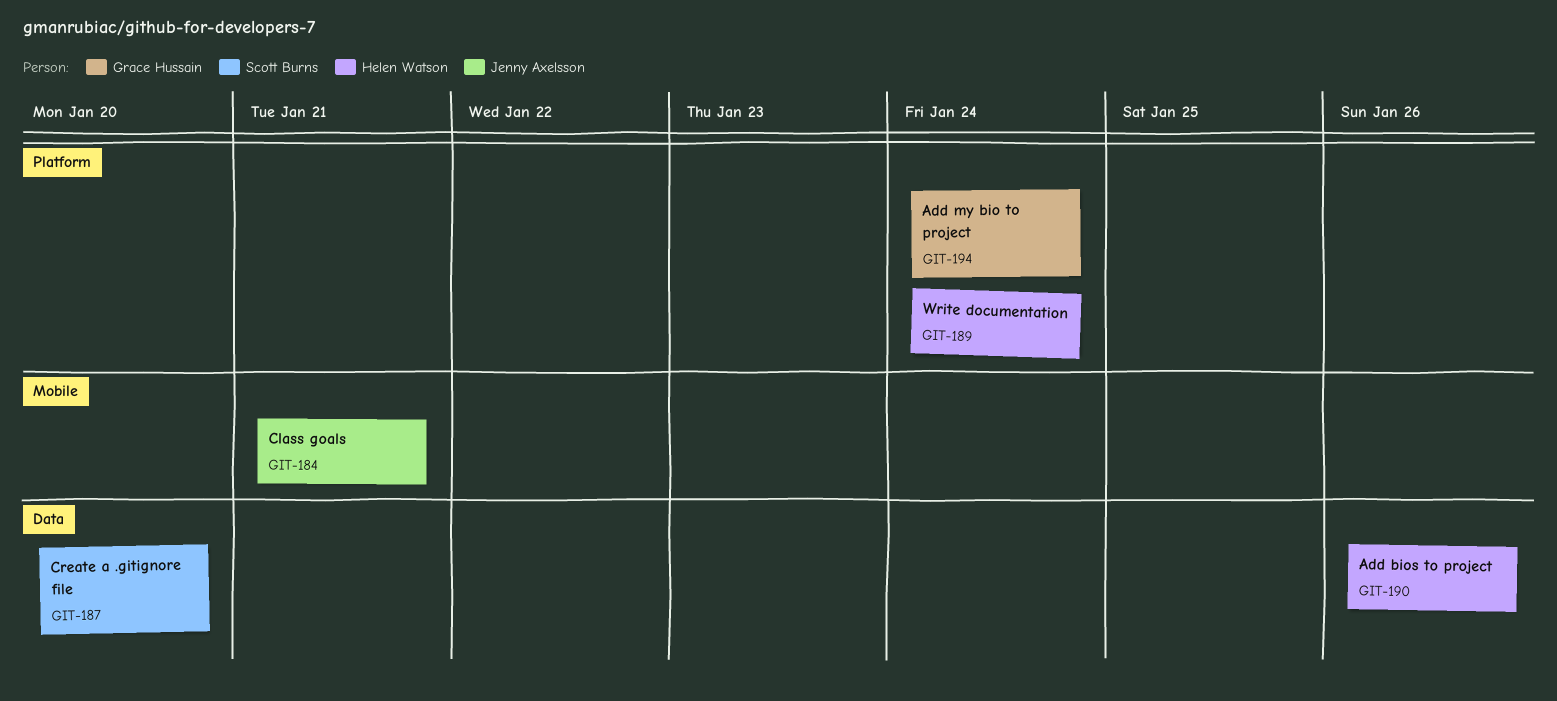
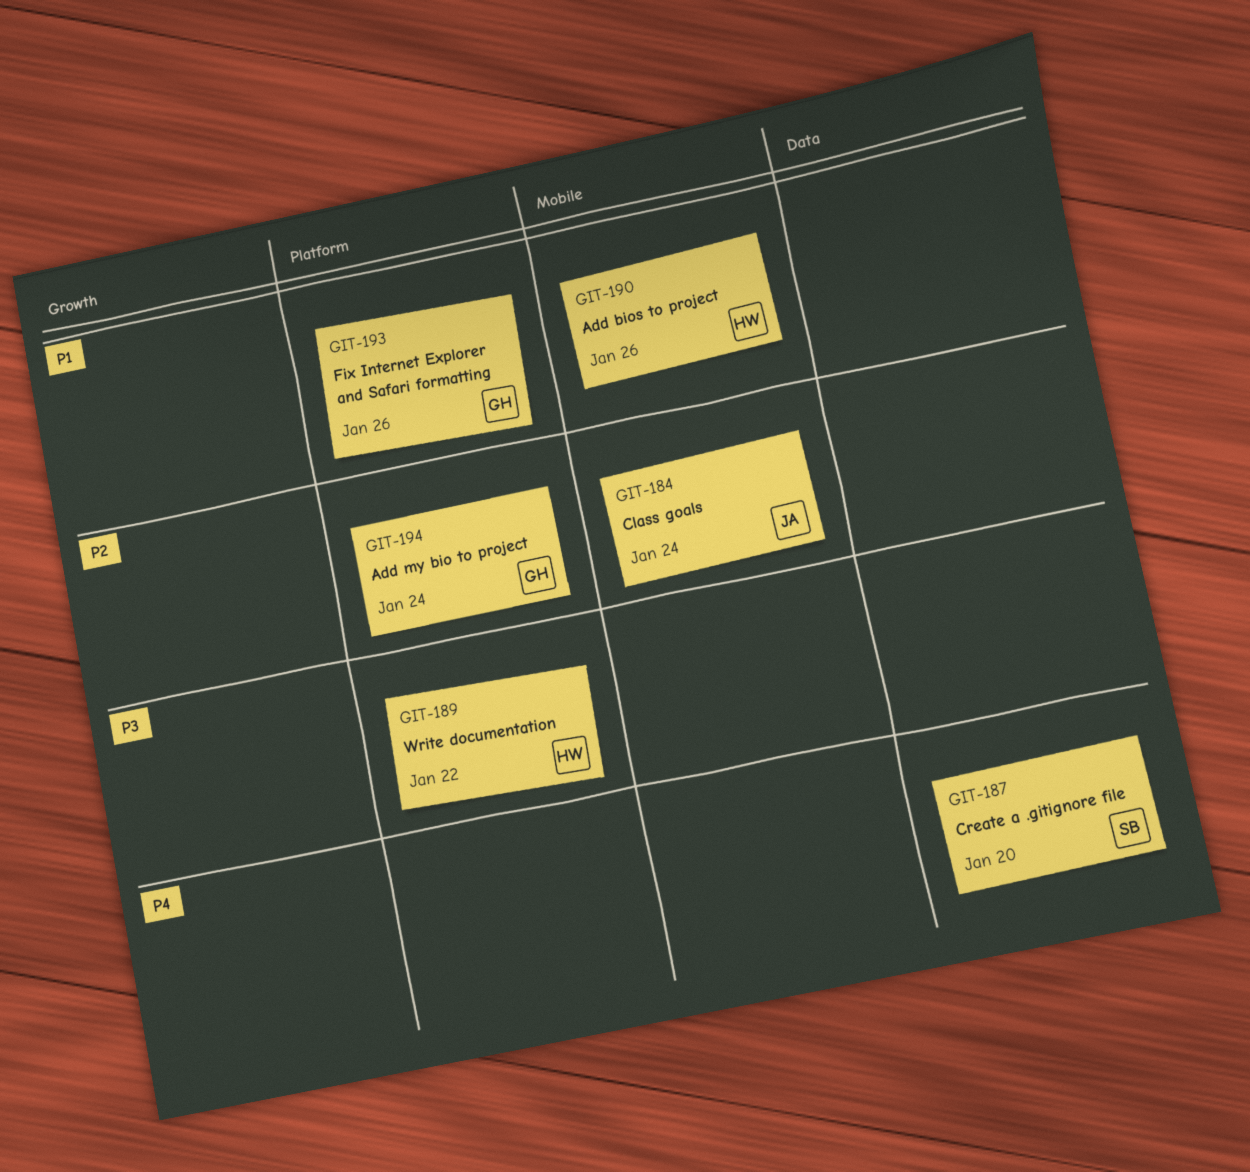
GIT-184, due: Jan 21 -> Jan 24
GIT-189, due: Jan 24 -> Jan 22
GIT-190, label: Data -> Mobile
GIT-193: none -> present

